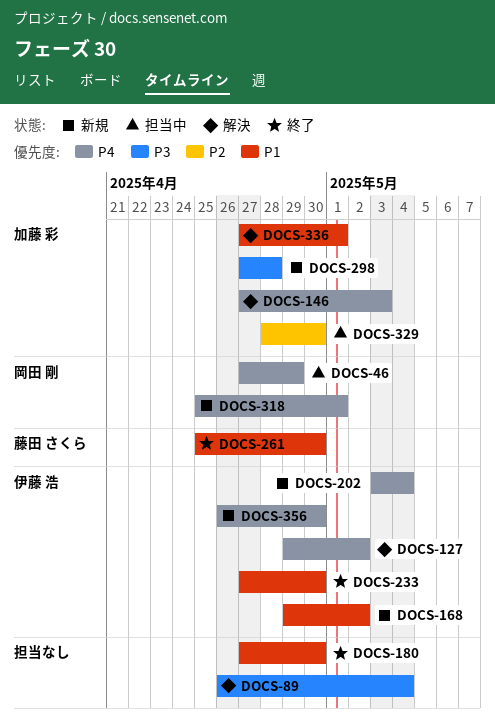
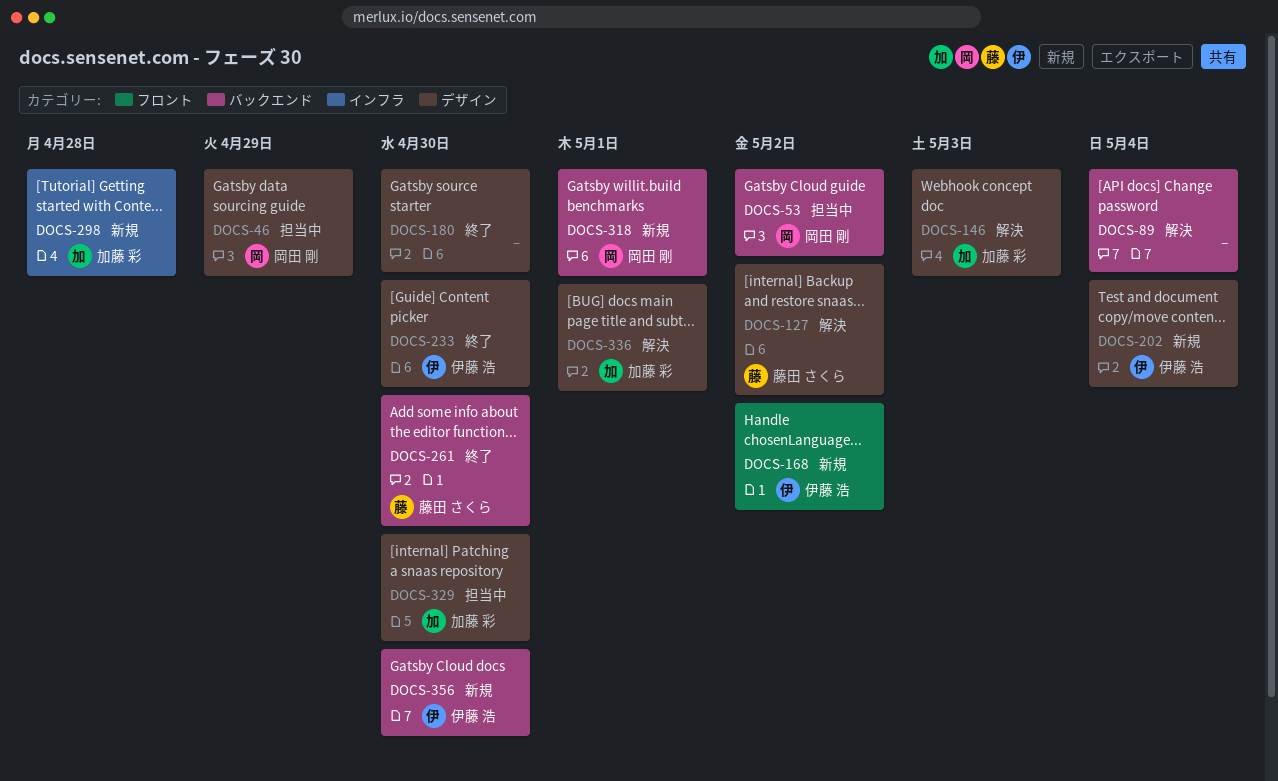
DOCS-53: none -> present
DOCS-127, owner: 伊藤 浩 -> 藤田 さくら

